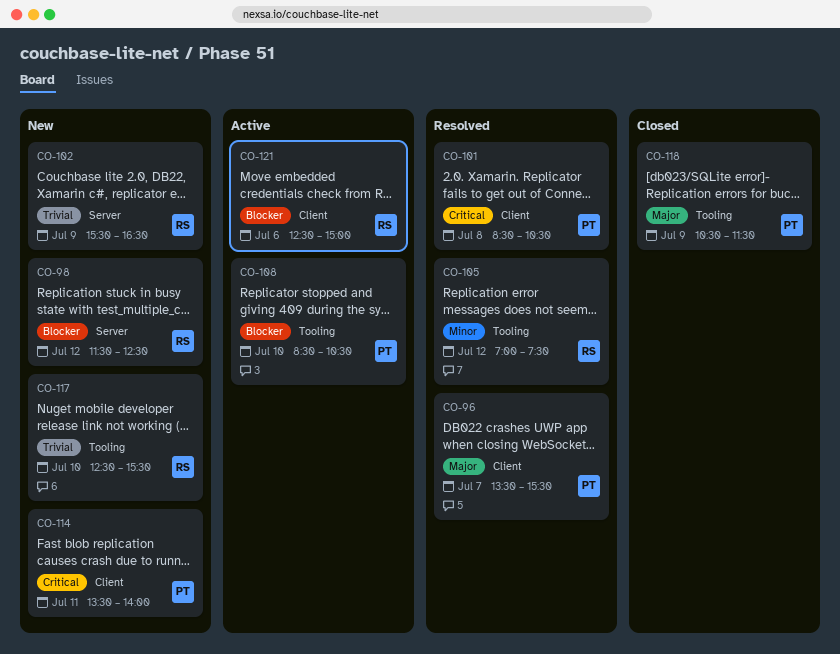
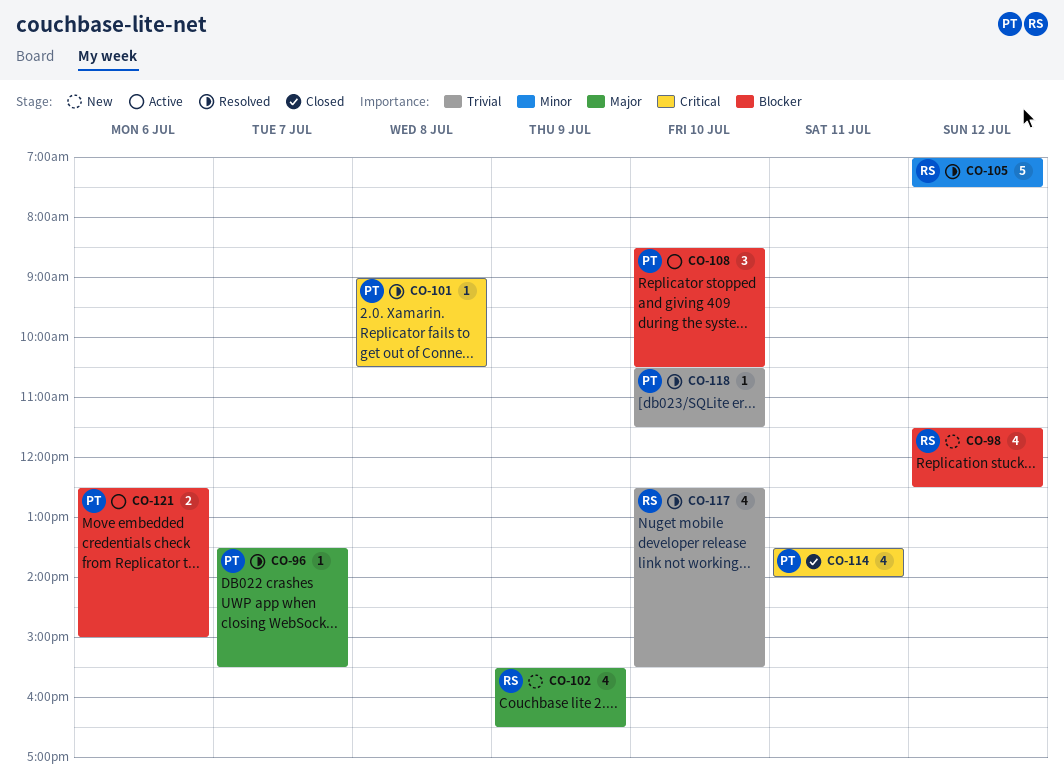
CO-101, begins: 08:30 -> 09:00
CO-102, priority: Trivial -> Major
CO-114, status: New -> Closed
CO-117, status: New -> Resolved
CO-118, status: Closed -> Resolved
CO-118, priority: Major -> Trivial
CO-118, day: Jul 9 -> Jul 10
CO-121, owner: RS -> PT

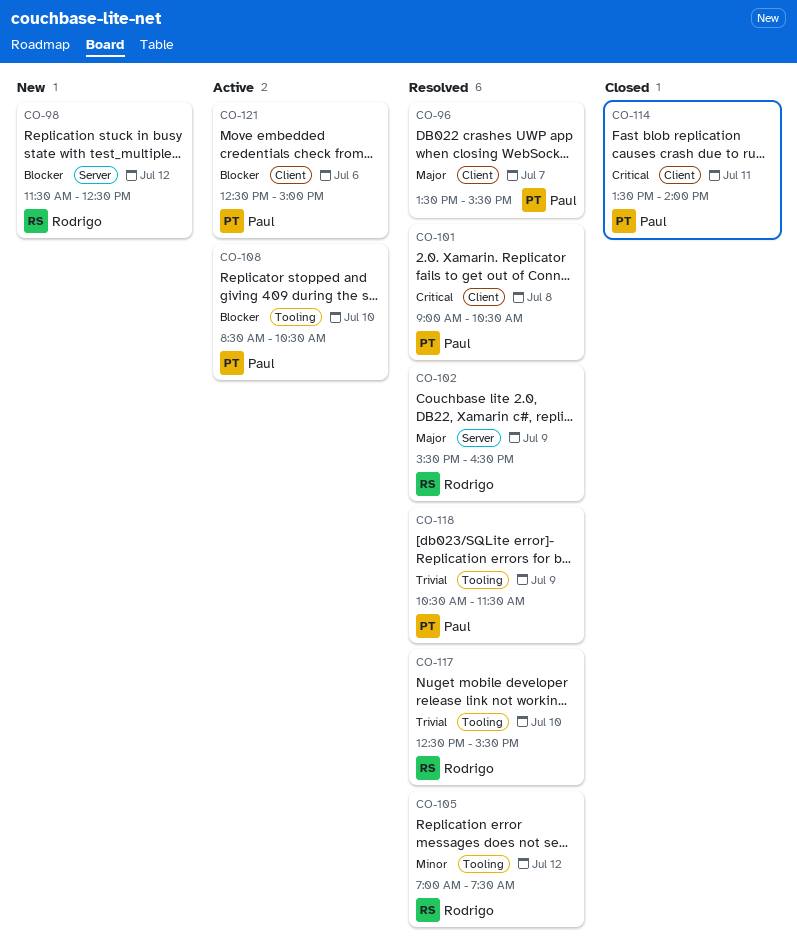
CO-102, status: New -> Resolved
CO-118, day: Jul 10 -> Jul 9

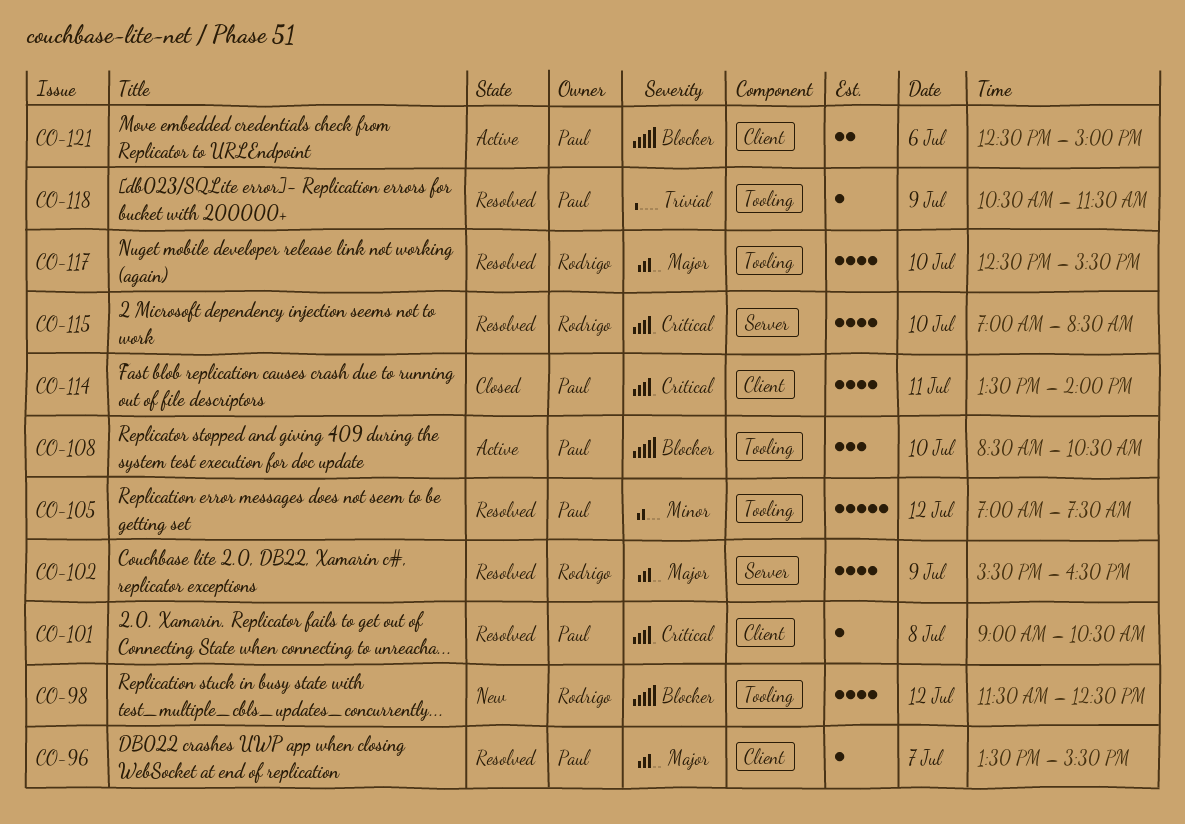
CO-98, label: Server -> Tooling
CO-105, owner: Rodrigo -> Paul
CO-115: none -> present
CO-117, priority: Trivial -> Major

